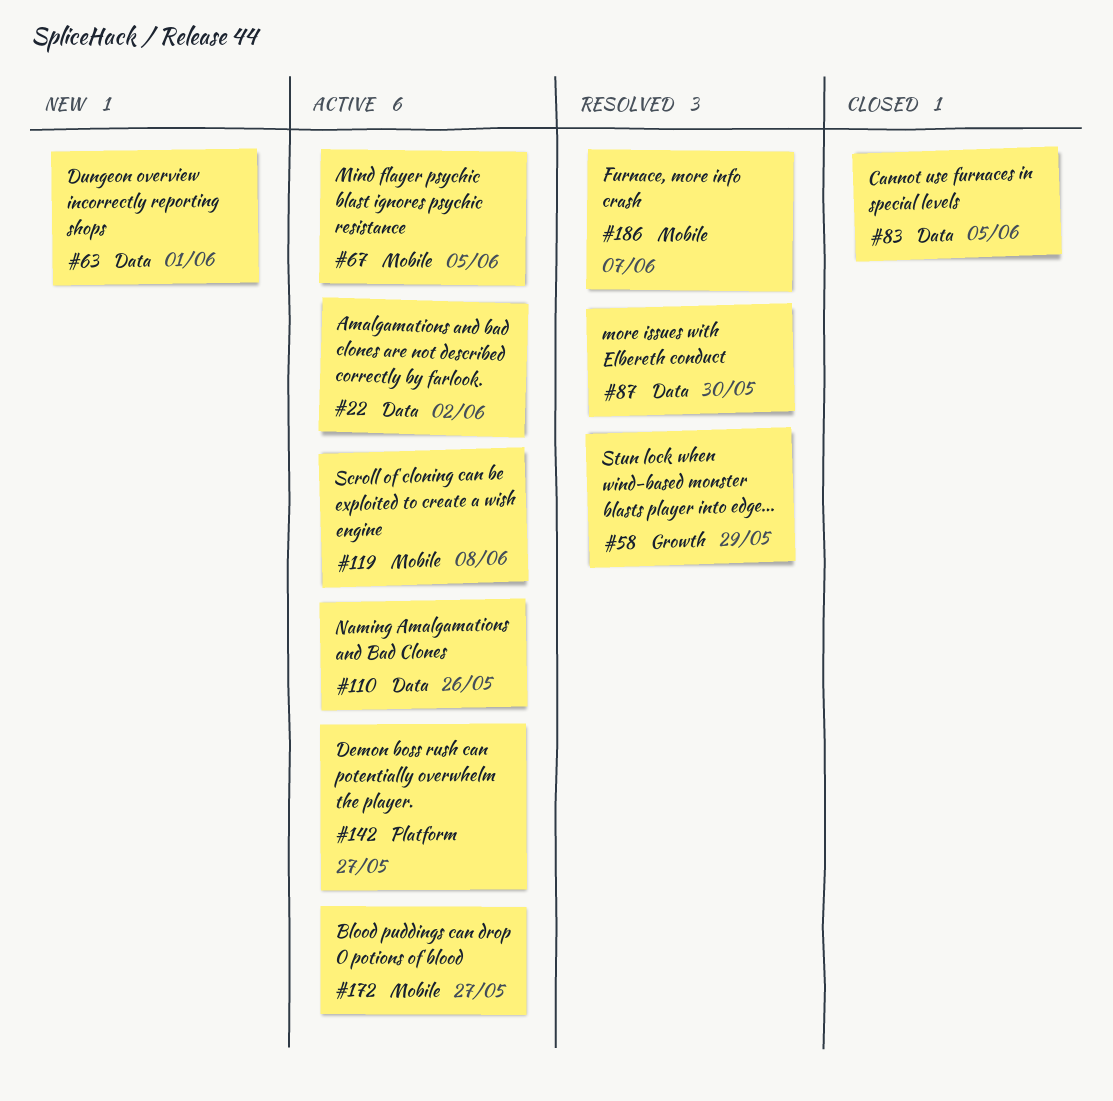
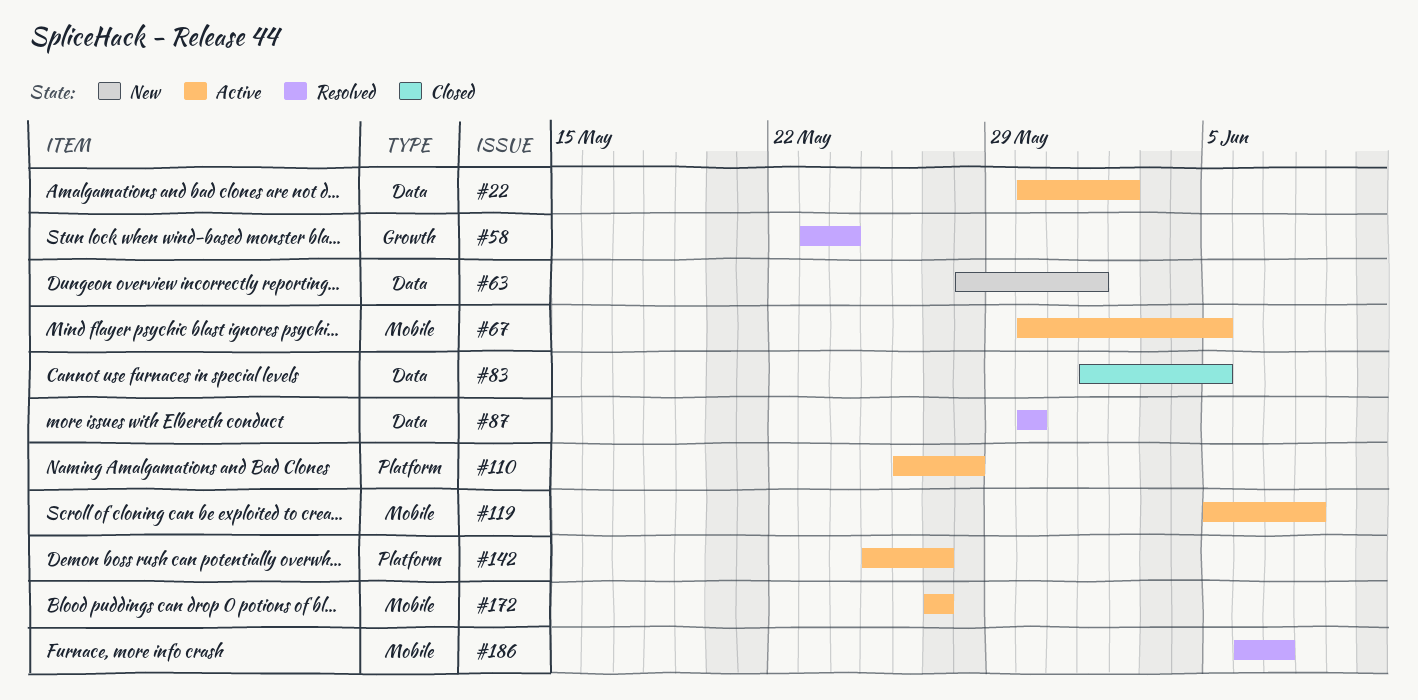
#58, due: May 29 -> May 24
#110, label: Data -> Platform
#110, due: May 26 -> May 28

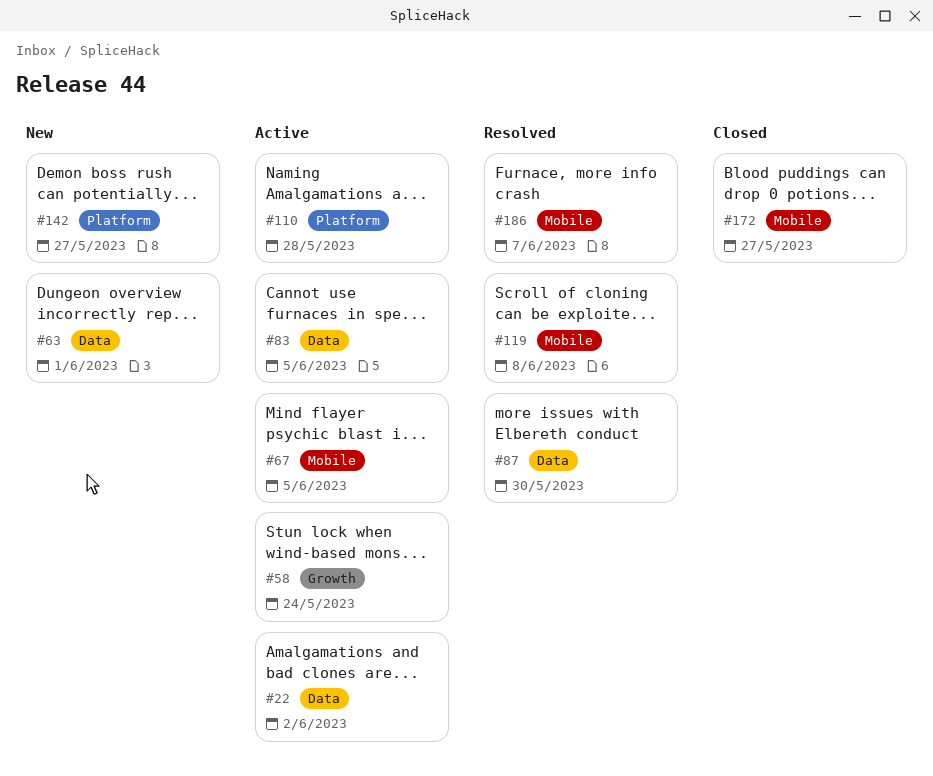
#58, status: Resolved -> Active
#83, status: Closed -> Active
#119, status: Active -> Resolved
#142, status: Active -> New
#172, status: Active -> Closed

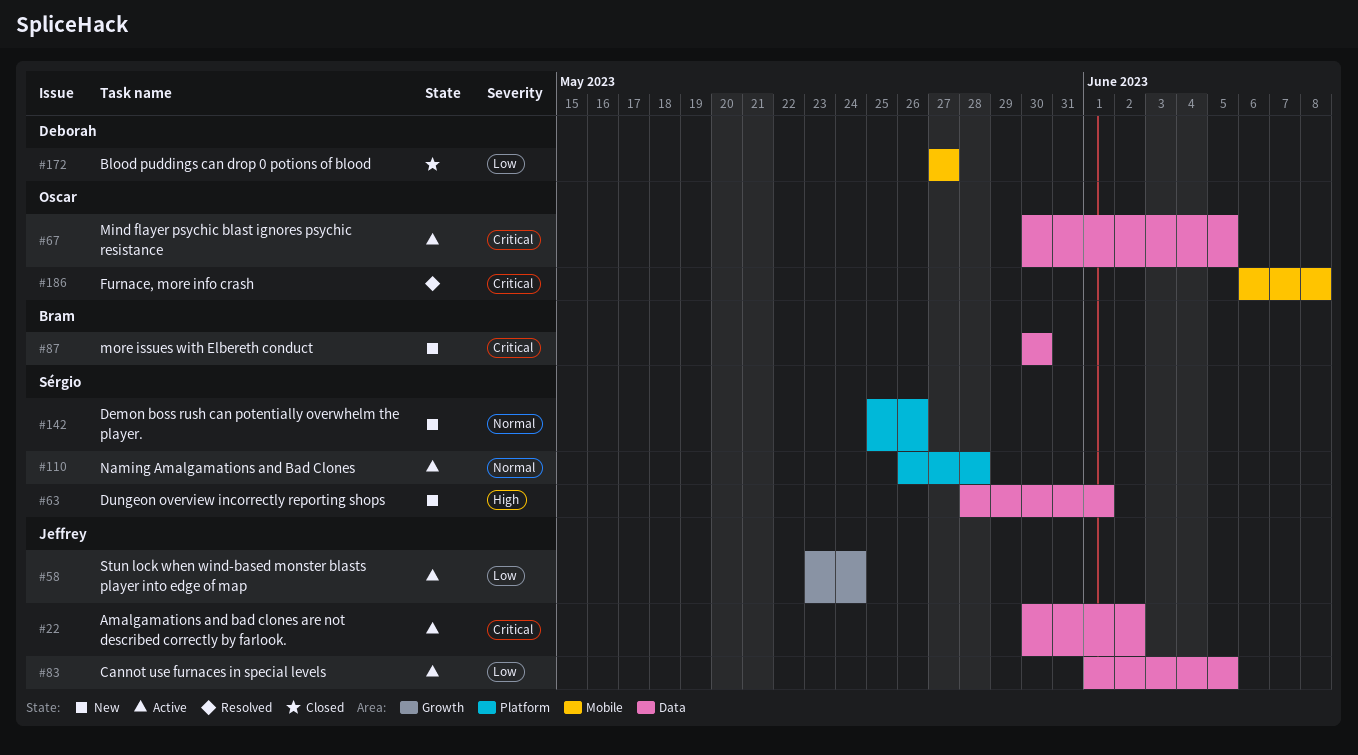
#67, label: Mobile -> Data
#87, status: Resolved -> New
#119: present -> none
#142, due: May 27 -> May 26
#186, due: Jun 7 -> Jun 8

